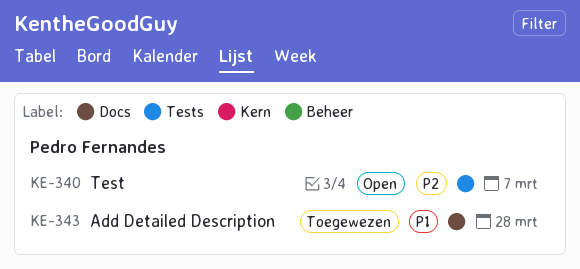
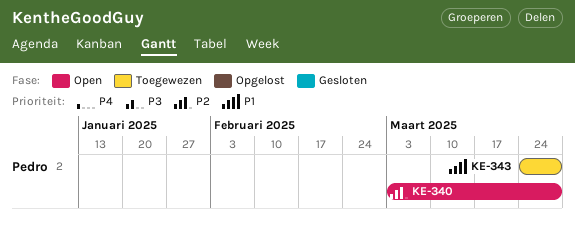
KE-340, due: Mar 7 -> Mar 28

